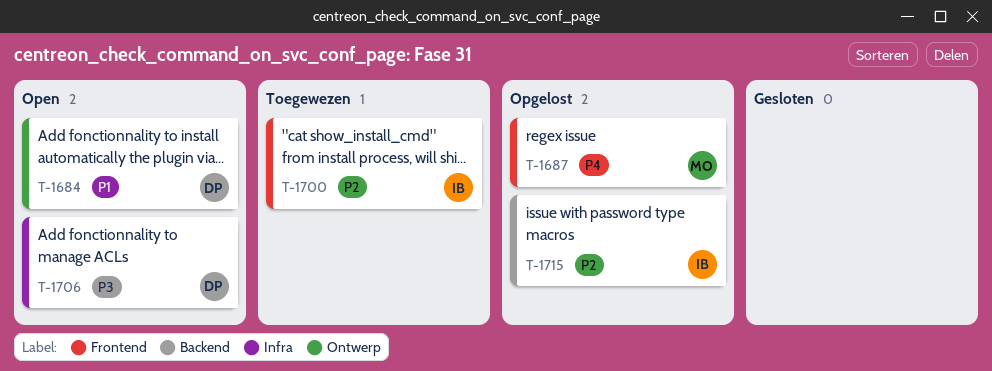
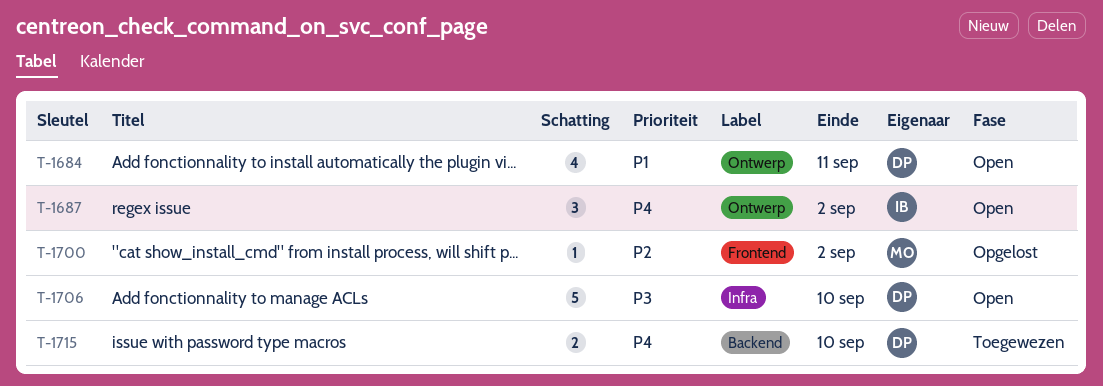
T-1687, status: Opgelost -> Open
T-1687, owner: MO -> IB
T-1687, label: Frontend -> Ontwerp
T-1700, status: Toegewezen -> Opgelost
T-1700, owner: IB -> MO
T-1715, status: Opgelost -> Toegewezen
T-1715, owner: IB -> DP
T-1715, priority: P2 -> P4

